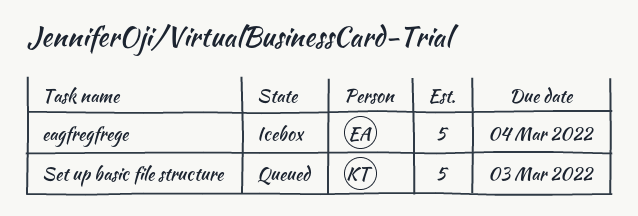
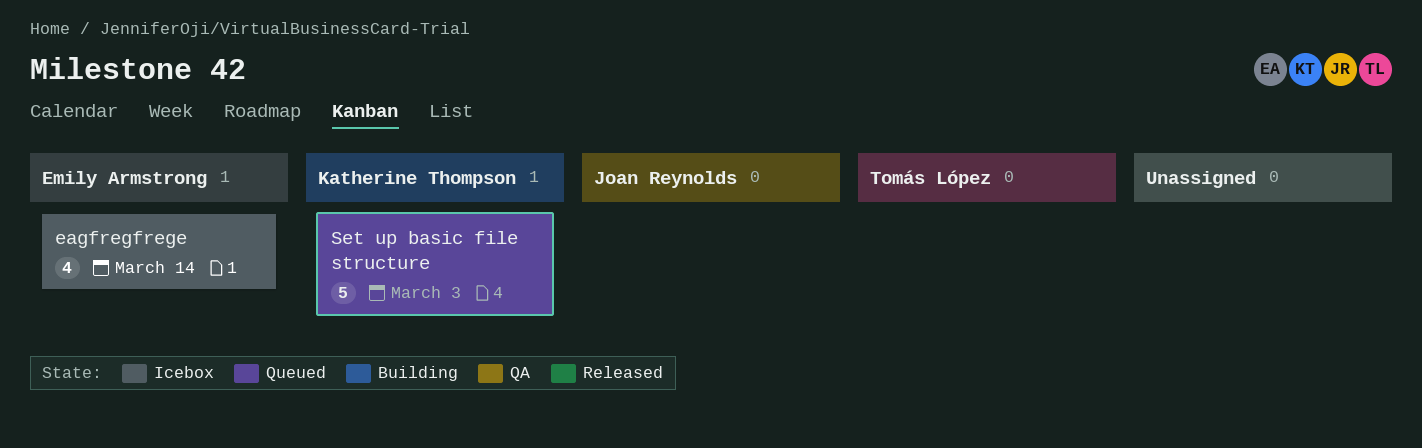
eagfregfrege, estimate: 5 -> 4
eagfregfrege, due: Mar 4 -> Mar 14

